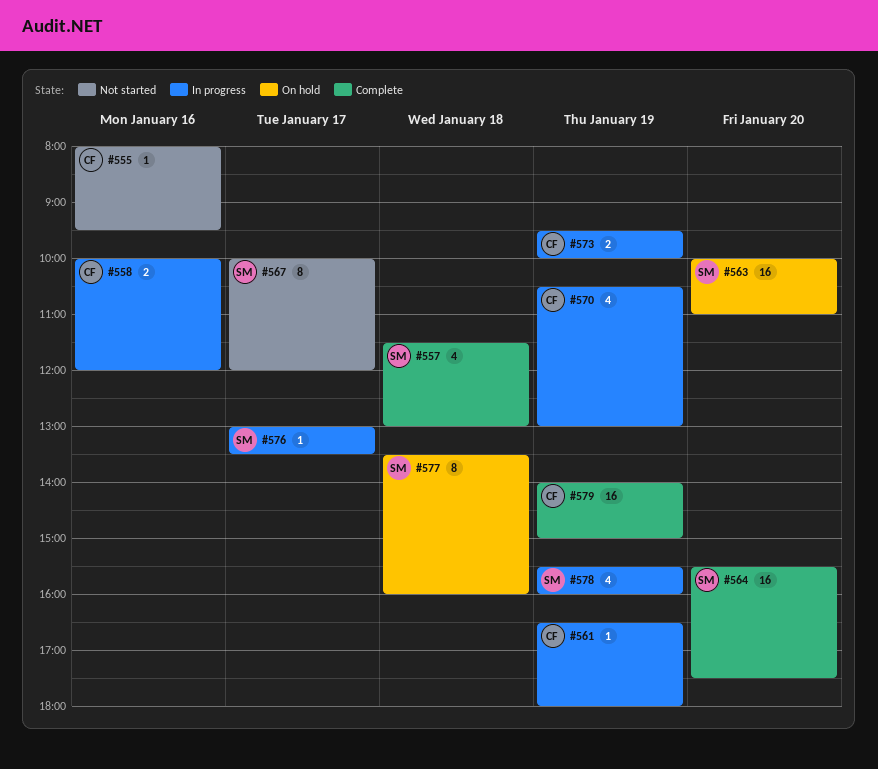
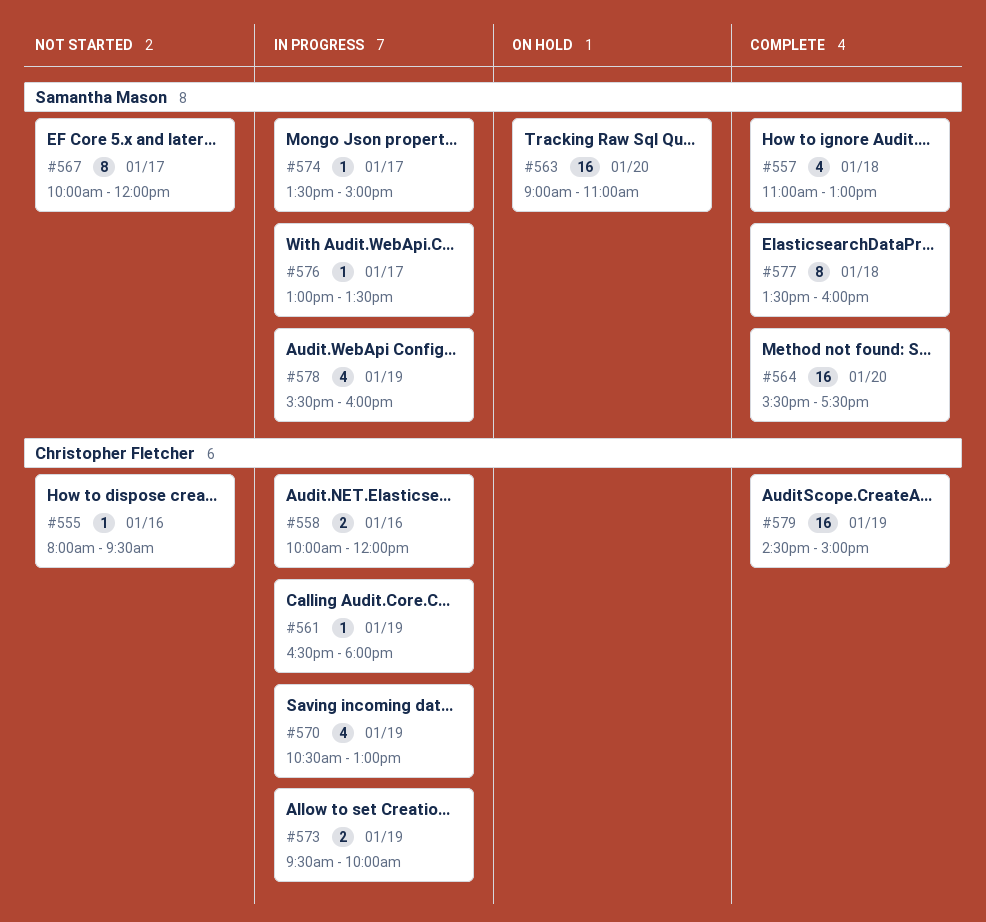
#557, begins: 11:30 -> 11:00
#563, begins: 10:00 -> 09:00
#574: none -> present
#577, status: On hold -> Complete
#579, begins: 14:00 -> 14:30

